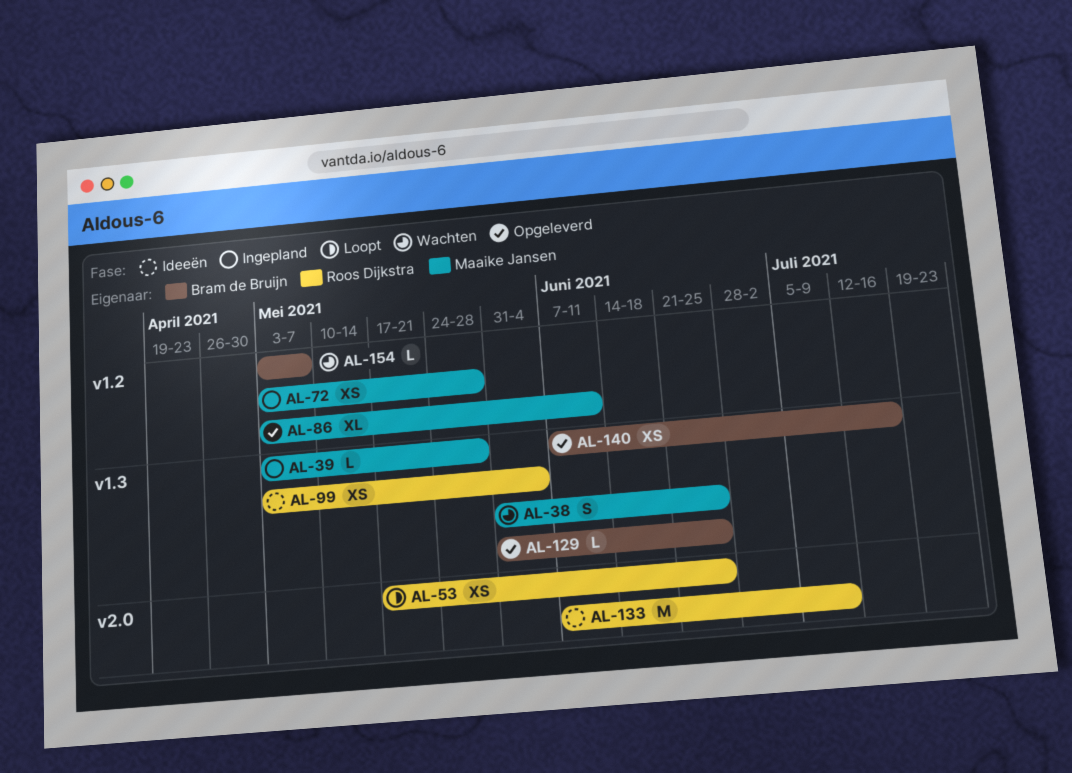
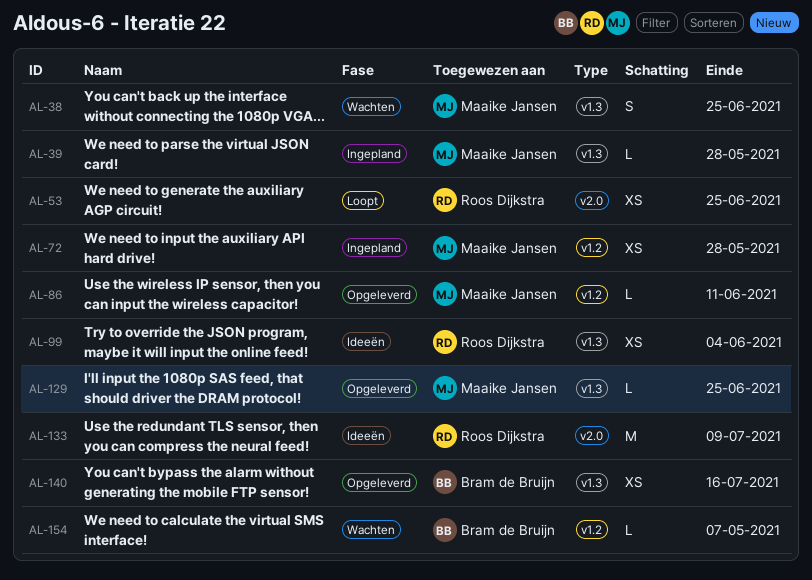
AL-86, estimate: XL -> L
AL-129, owner: Bram de Bruijn -> Maaike Jansen

